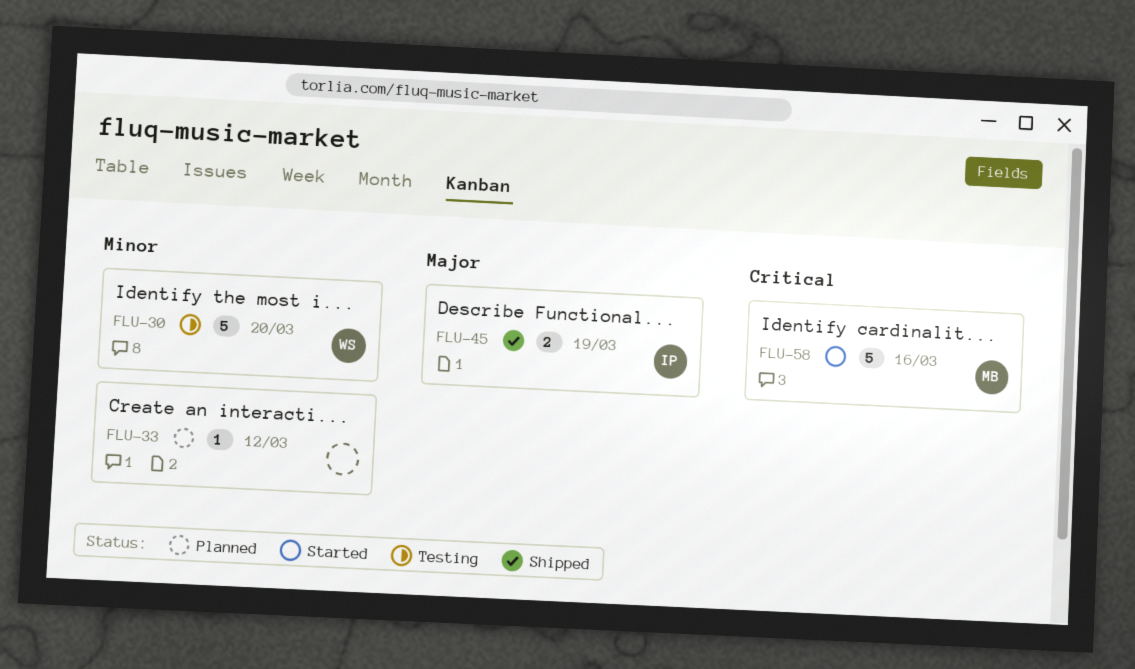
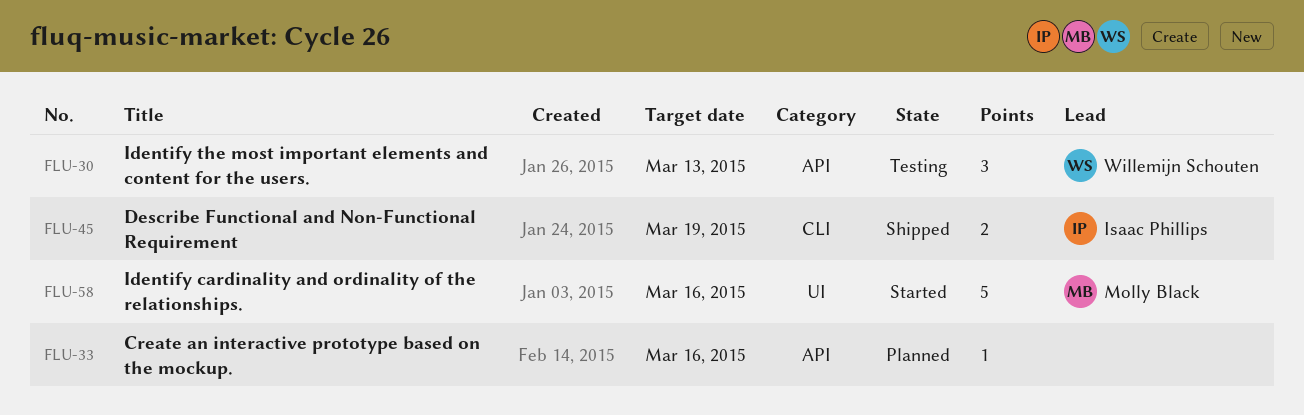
FLU-30, estimate: 5 -> 3
FLU-30, due: Mar 20 -> Mar 13
FLU-33, due: Mar 12 -> Mar 16

